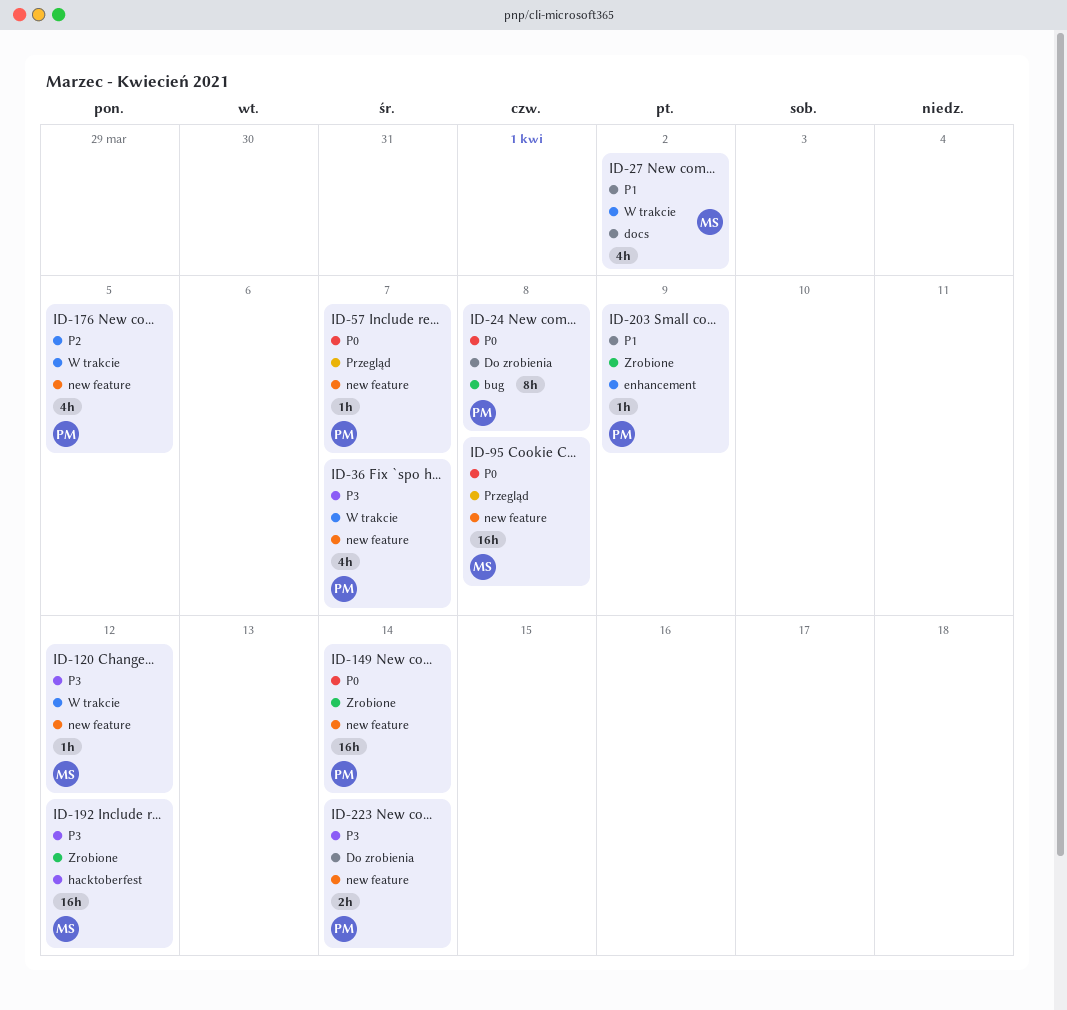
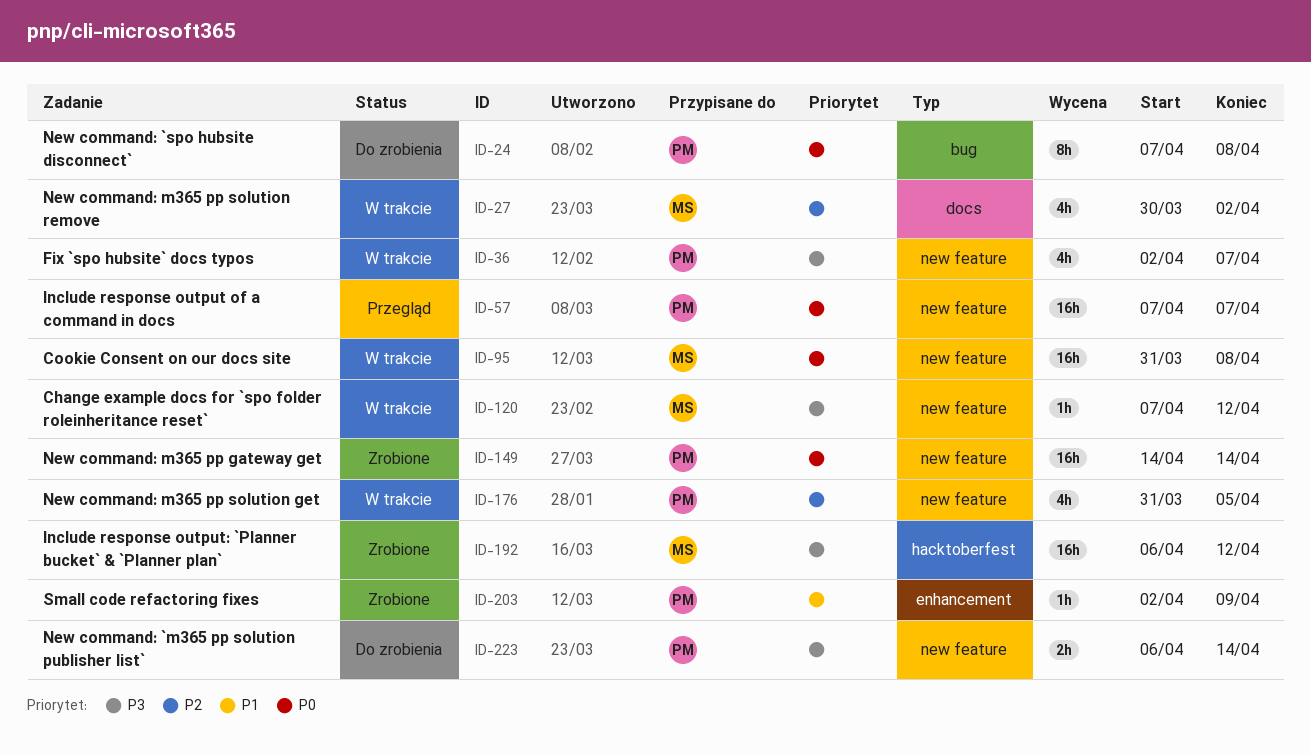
ID-27, priority: P1 -> P2
ID-57, estimate: 1h -> 16h
ID-95, status: Przegląd -> W trakcie

